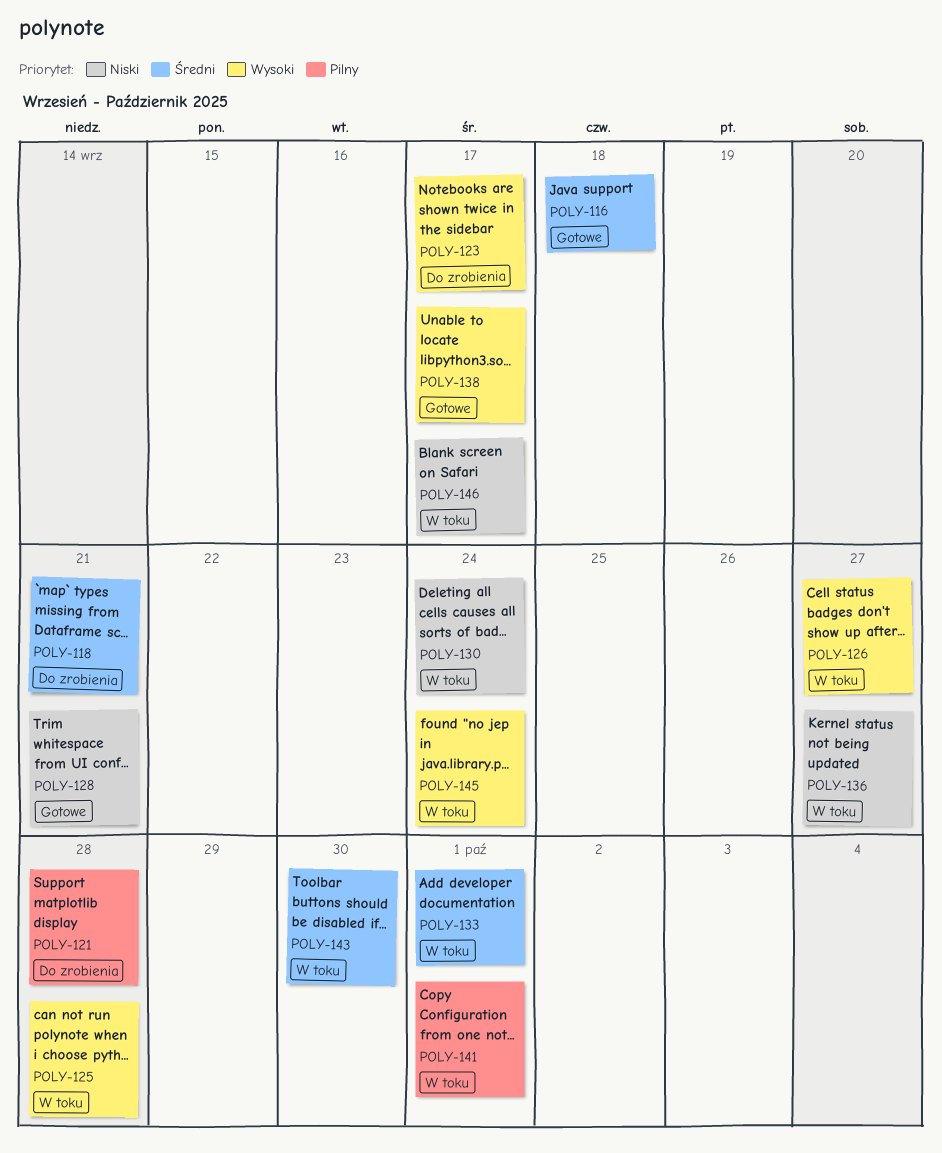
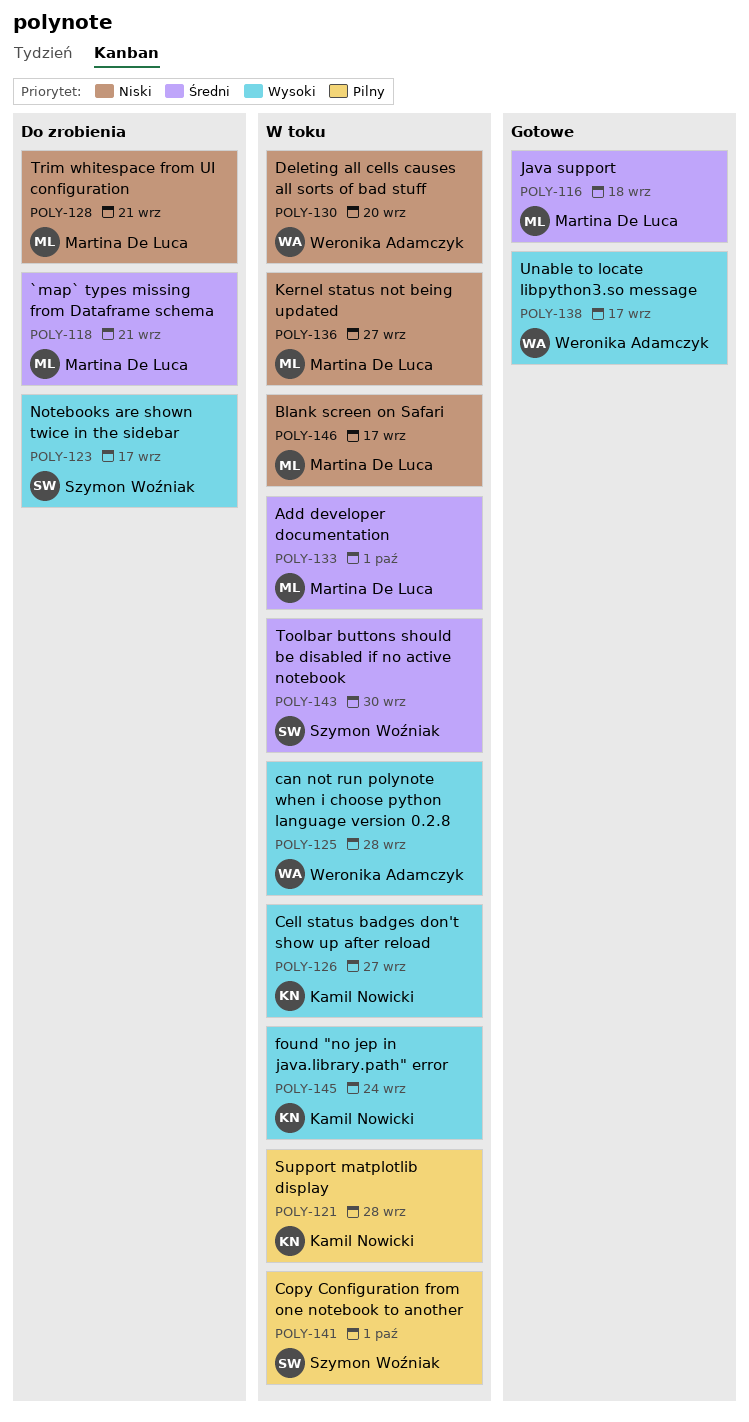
POLY-121, status: Do zrobienia -> W toku
POLY-128, status: Gotowe -> Do zrobienia
POLY-130, due: Sep 24 -> Sep 20

